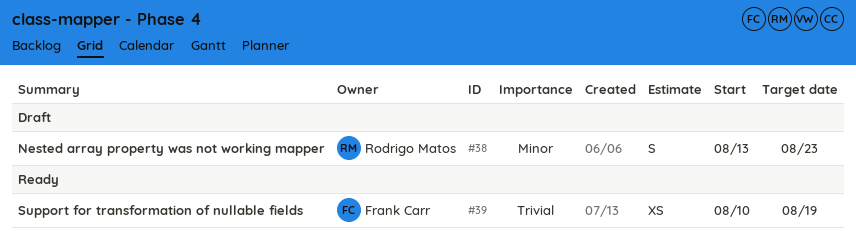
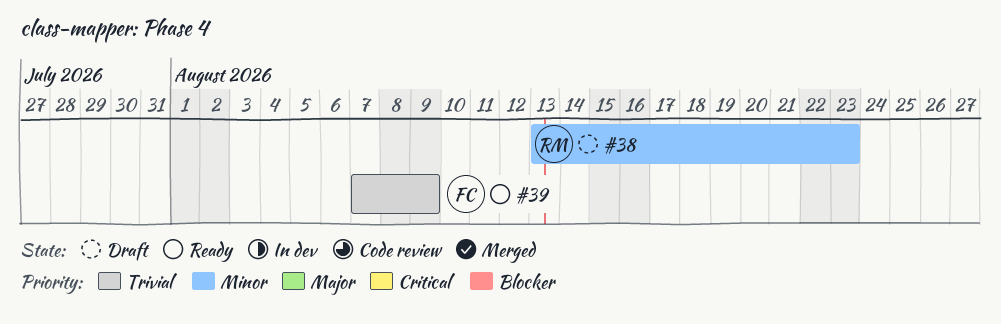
#39, start: Aug 10 -> Aug 7
#39, due: Aug 19 -> Aug 9

